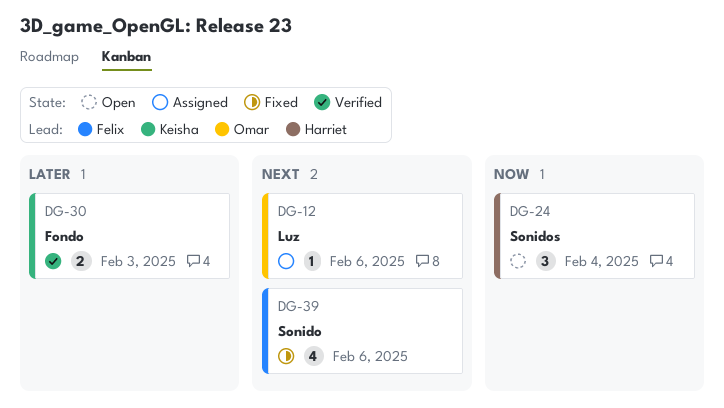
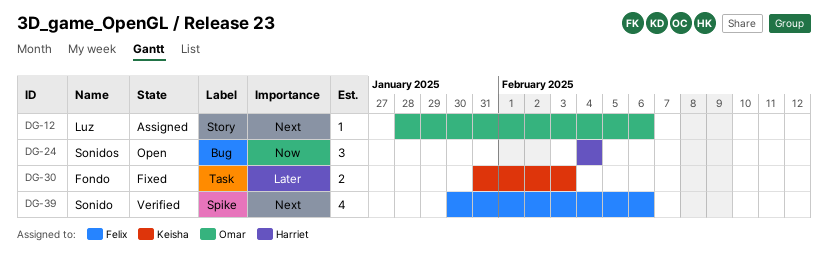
DG-30, status: Verified -> Fixed
DG-39, status: Fixed -> Verified

